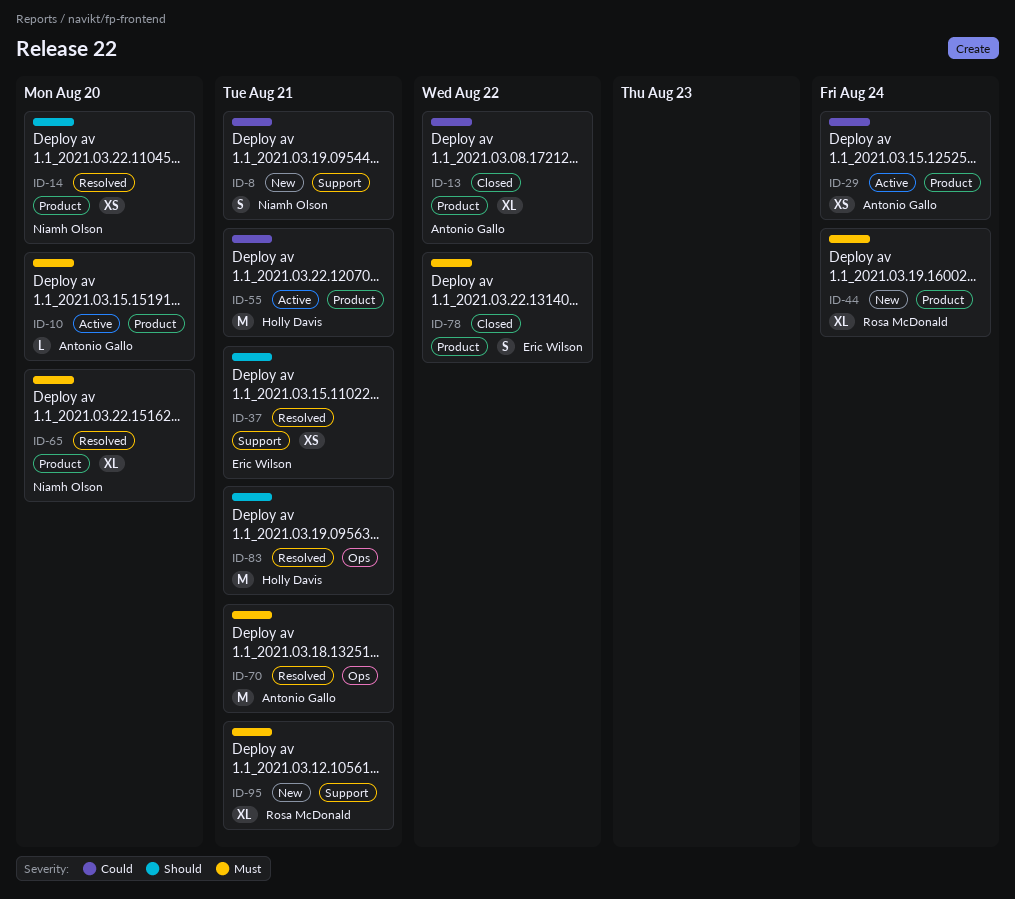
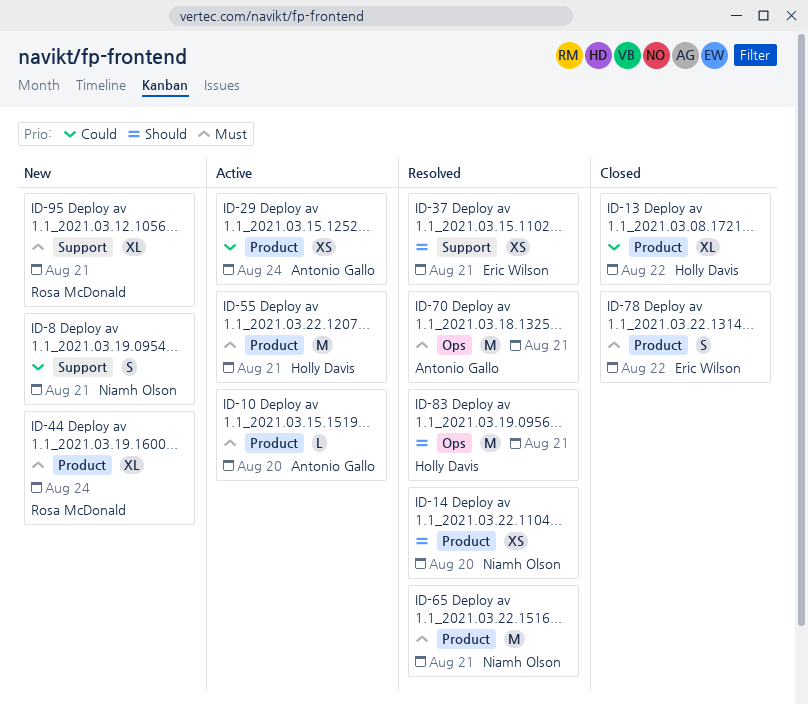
ID-13, owner: Antonio Gallo -> Holly Davis
ID-55, priority: Could -> Must
ID-65, estimate: XL -> M
ID-65, due: Aug 20 -> Aug 21

